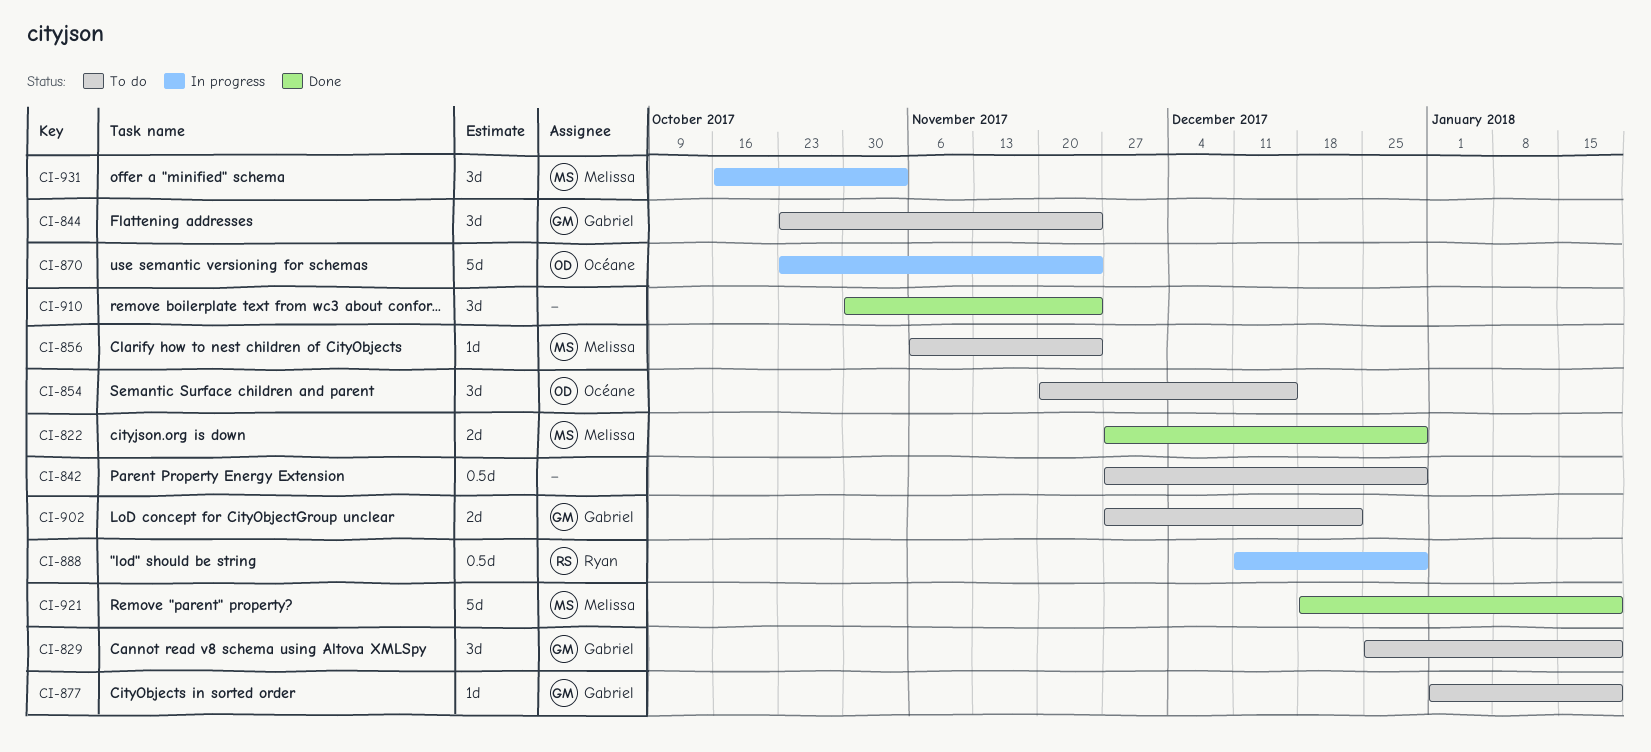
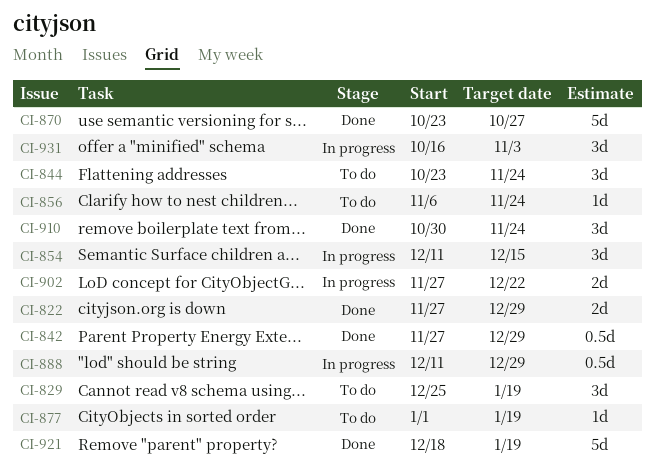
CI-842, status: To do -> Done
CI-854, status: To do -> In progress
CI-854, start: Nov 20 -> Dec 11
CI-870, status: In progress -> Done
CI-870, due: Nov 24 -> Oct 27
CI-902, status: To do -> In progress

